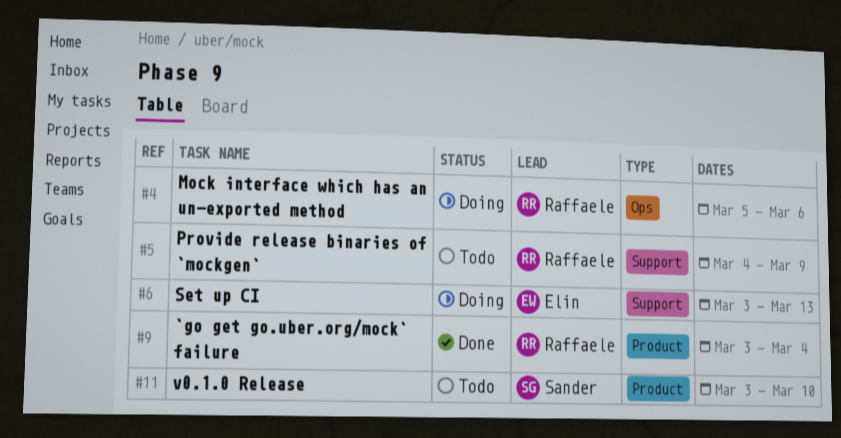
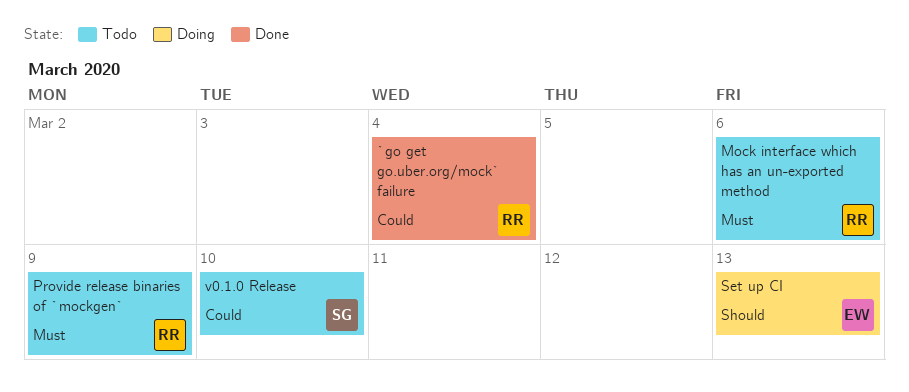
Mock interface which has an un-exported method, status: Doing -> Todo

